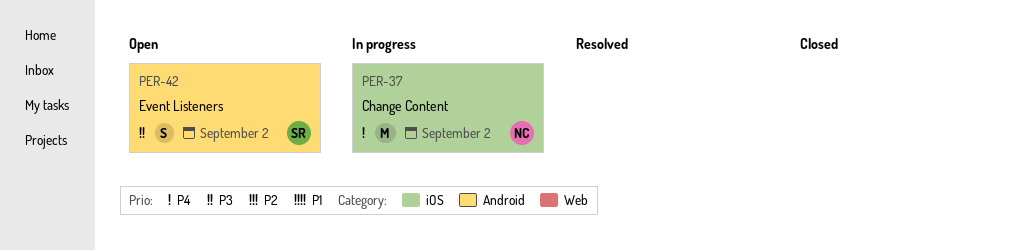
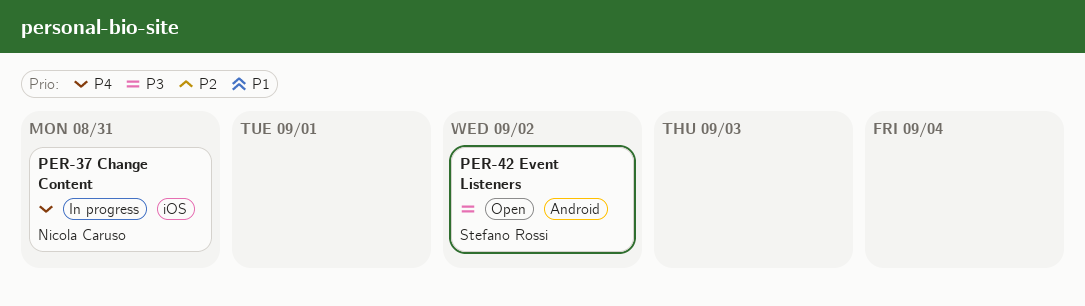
PER-37, due: Sep 2 -> Aug 31

